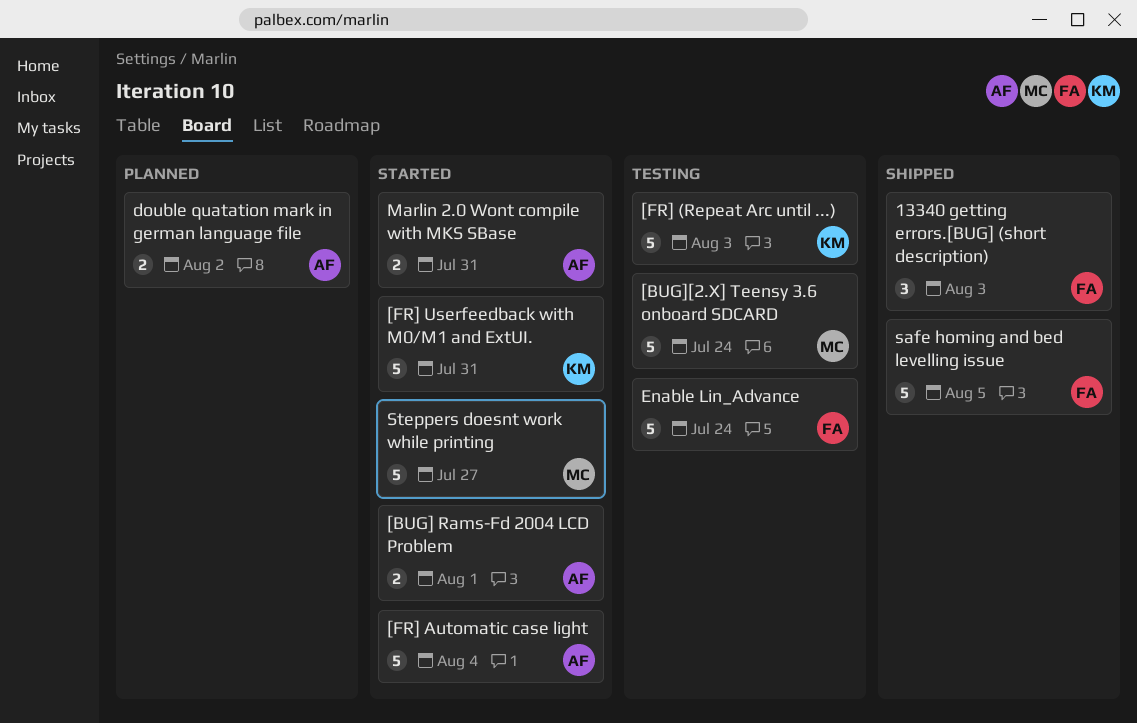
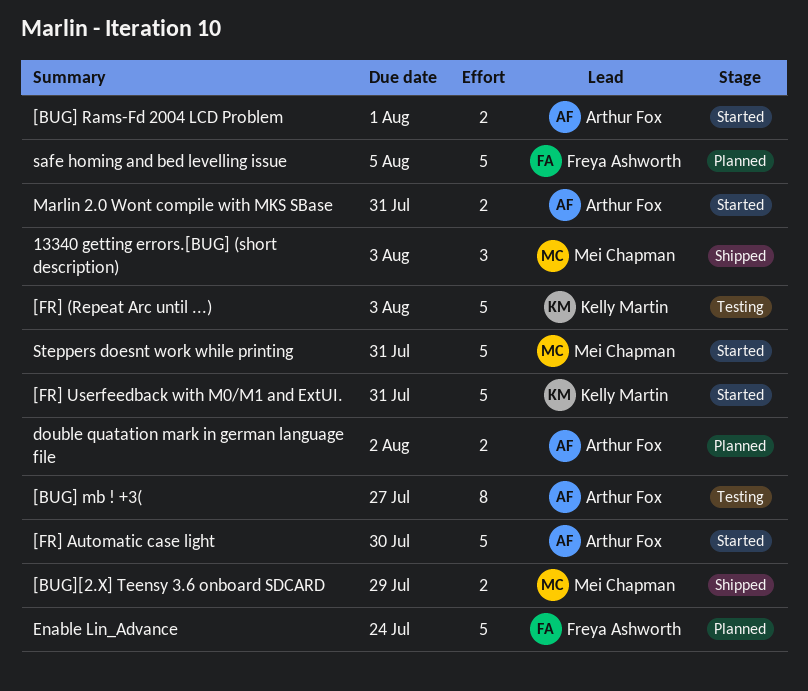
13340 getting errors.[BUG] (short description), owner: Freya Ashworth -> Mei Chapman
[BUG] mb ! +3(: none -> present
[BUG][2.X] Teensy 3.6 onboard SDCARD, status: Testing -> Shipped
[BUG][2.X] Teensy 3.6 onboard SDCARD, estimate: 5 -> 2
[BUG][2.X] Teensy 3.6 onboard SDCARD, due: Jul 24 -> Jul 29
[FR] Automatic case light, due: Aug 4 -> Jul 30
Enable Lin_Advance, status: Testing -> Planned
safe homing and bed levelling issue, status: Shipped -> Planned
Steppers doesnt work while printing, due: Jul 27 -> Jul 31

